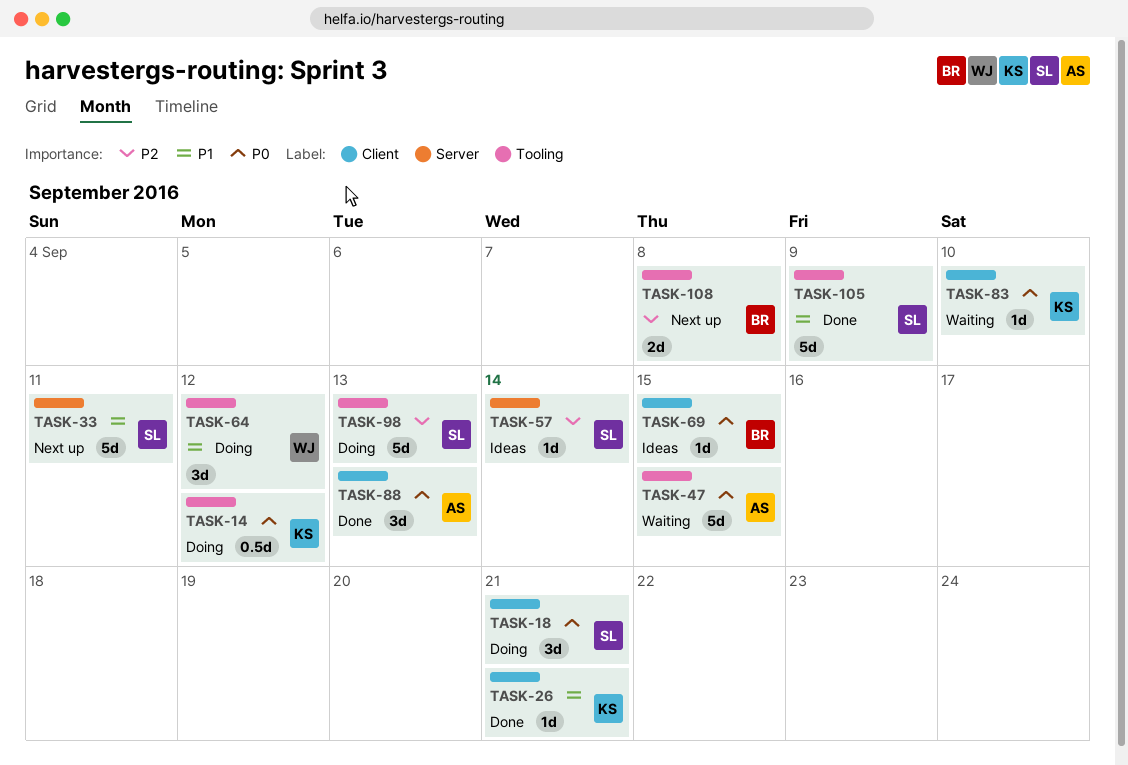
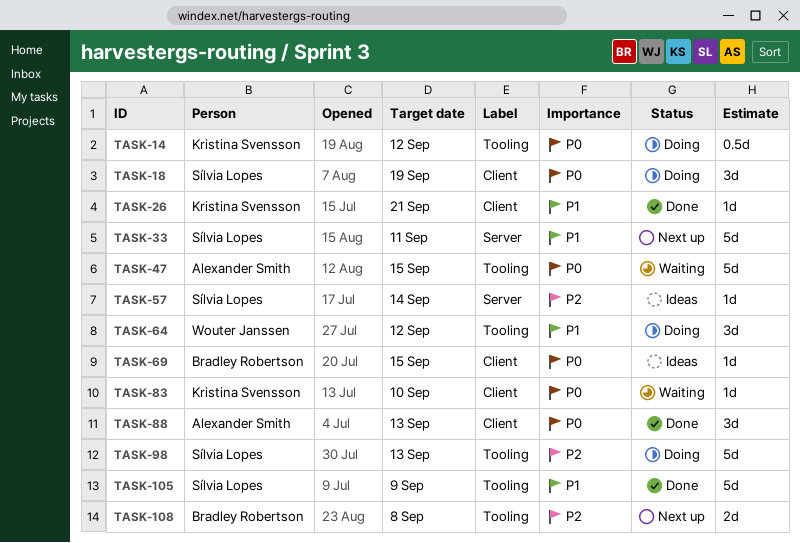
TASK-18, due: Sep 21 -> Sep 19

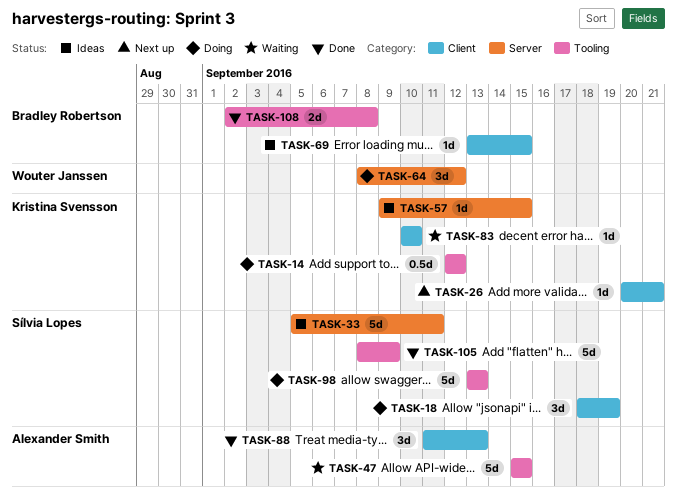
TASK-26, status: Done -> Next up
TASK-33, status: Next up -> Ideas
TASK-57, owner: Sílvia Lopes -> Kristina Svensson
TASK-57, due: Sep 14 -> Sep 15
TASK-64, label: Tooling -> Server
TASK-108, status: Next up -> Done

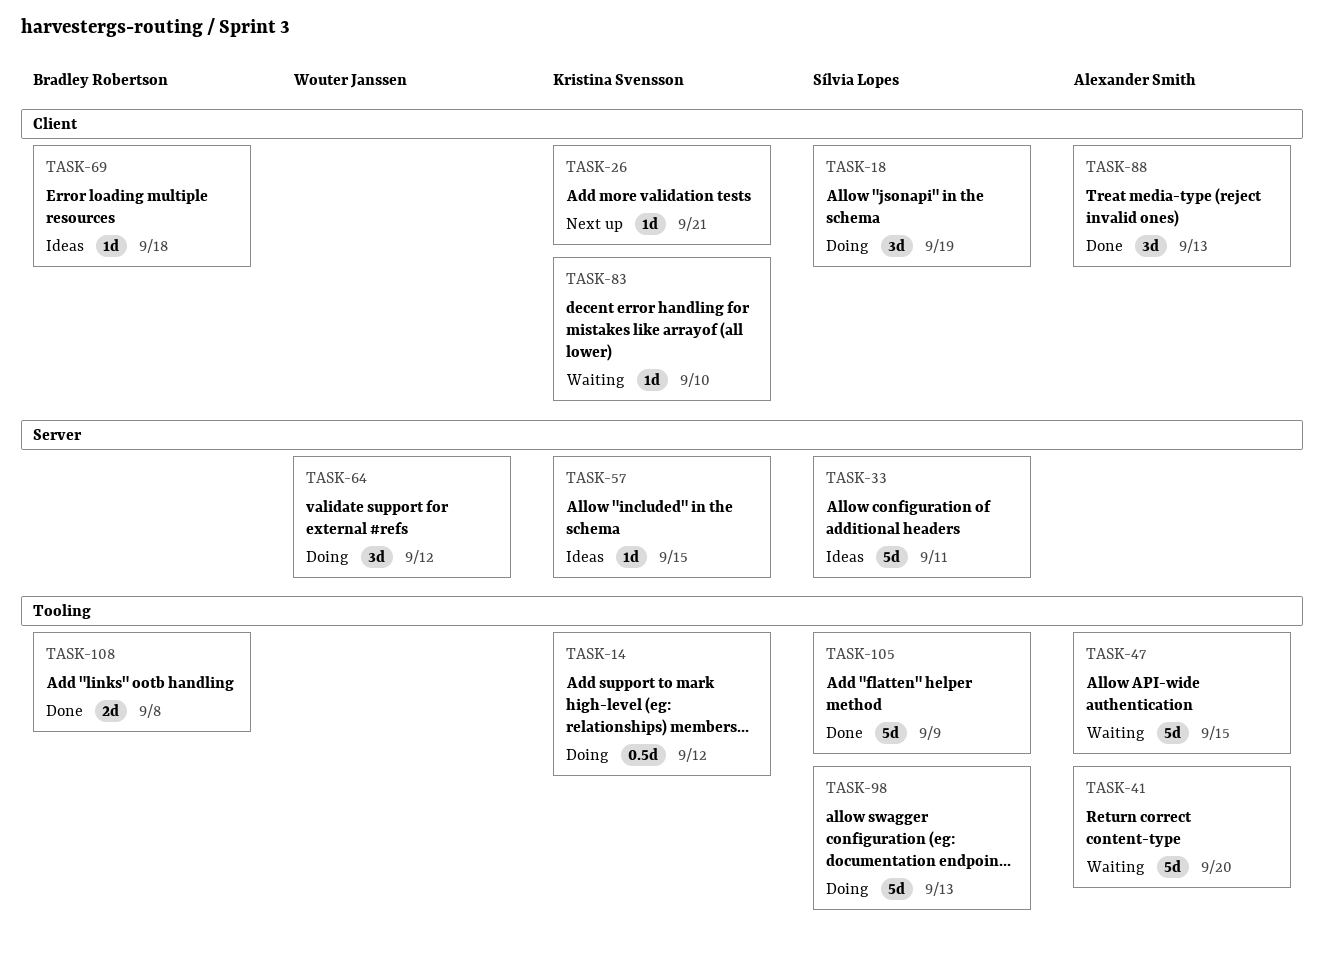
TASK-41: none -> present
TASK-69, due: Sep 15 -> Sep 18

